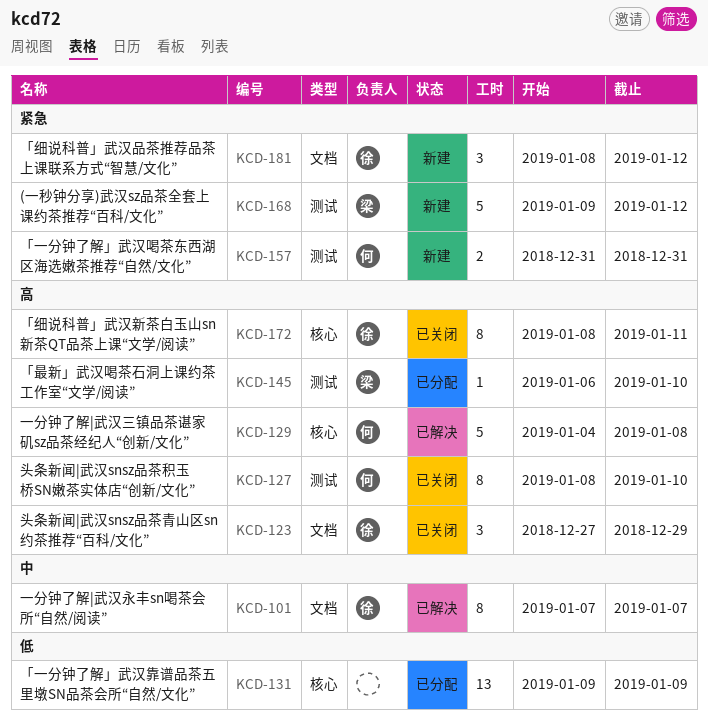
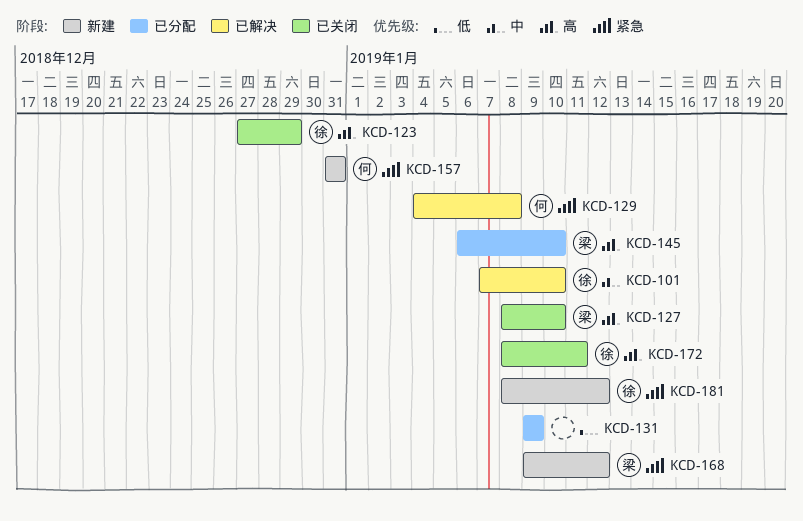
KCD-101, due: Jan 7 -> Jan 10
KCD-127, owner: 何 -> 梁
KCD-129, priority: 高 -> 紧急

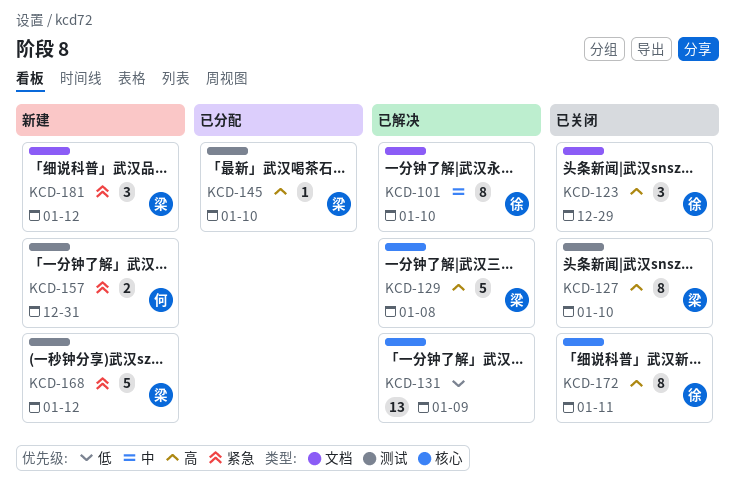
KCD-129, owner: 何 -> 梁
KCD-129, priority: 紧急 -> 高
KCD-131, status: 已分配 -> 已解决
KCD-181, owner: 徐 -> 梁

